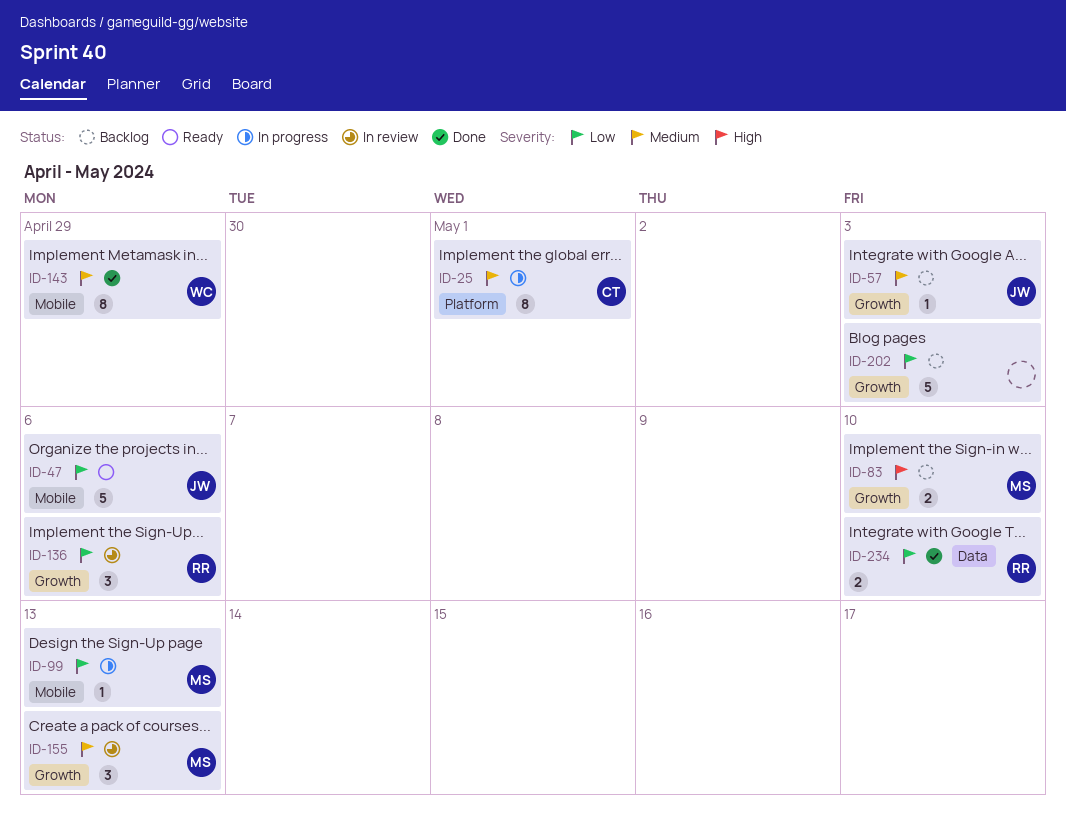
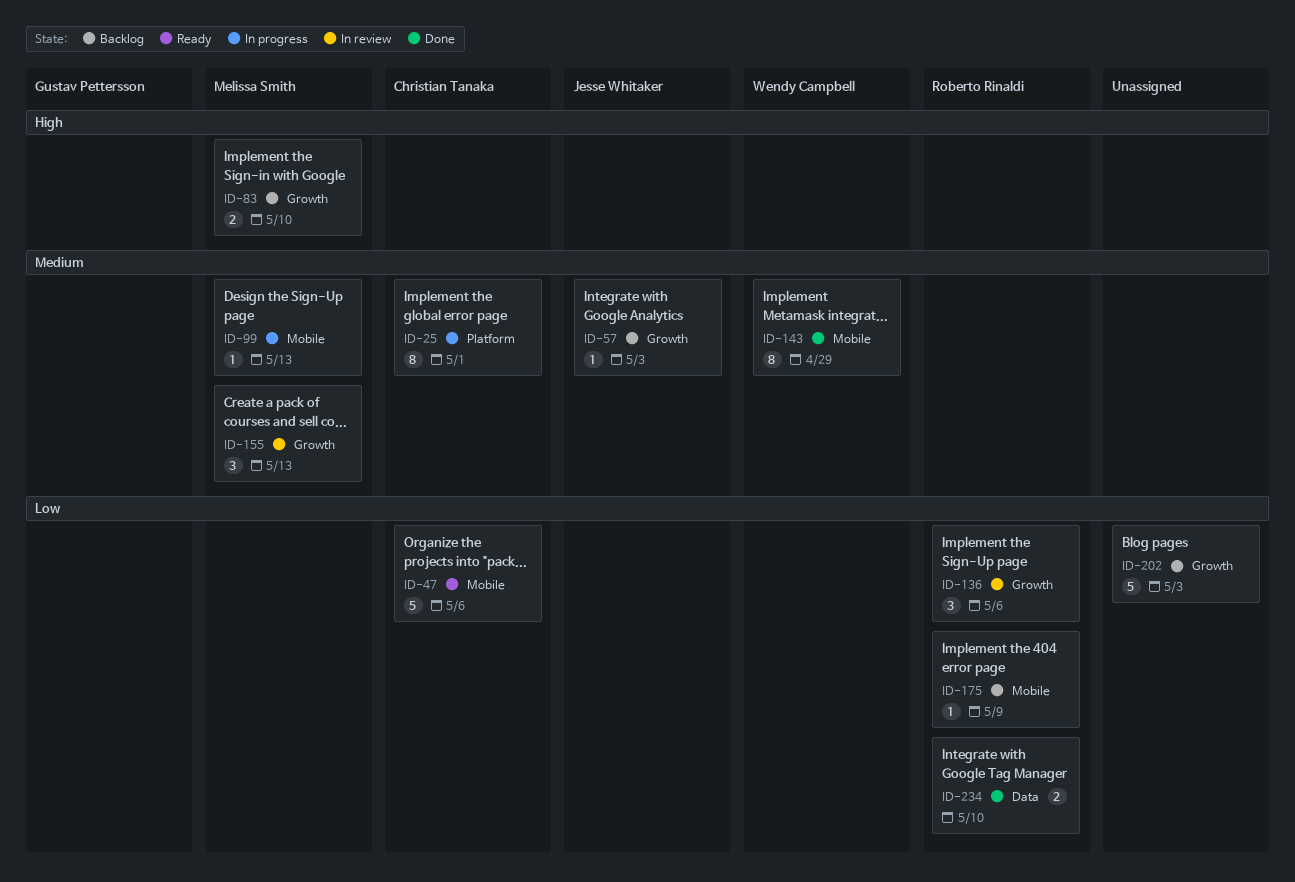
ID-47, owner: Jesse Whitaker -> Christian Tanaka
ID-99, priority: Low -> Medium
ID-175: none -> present

